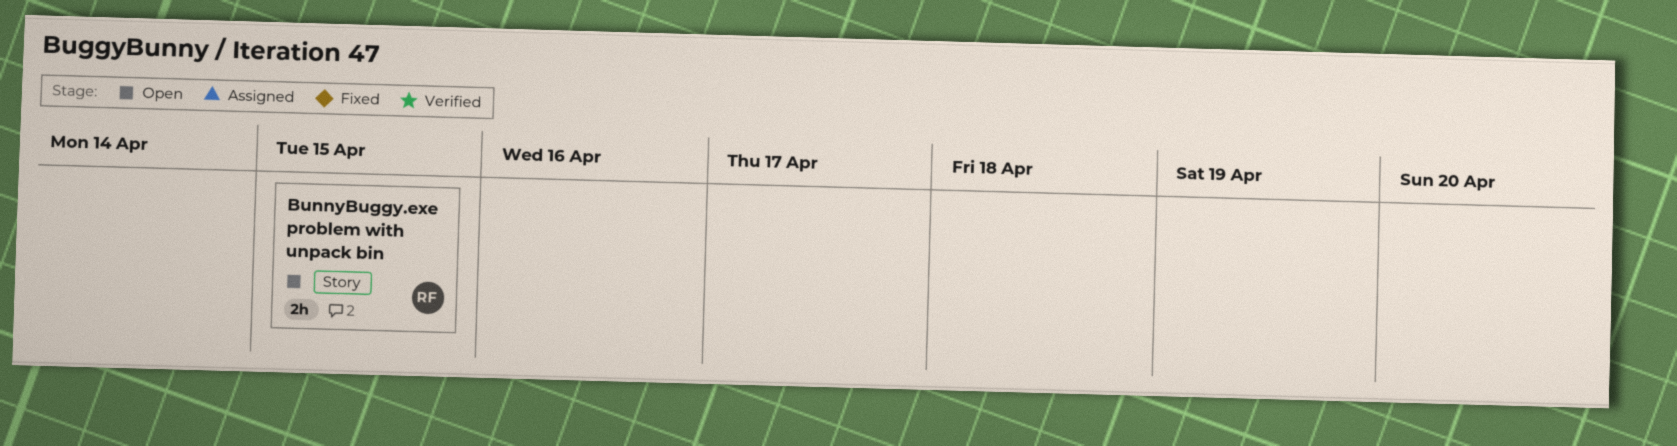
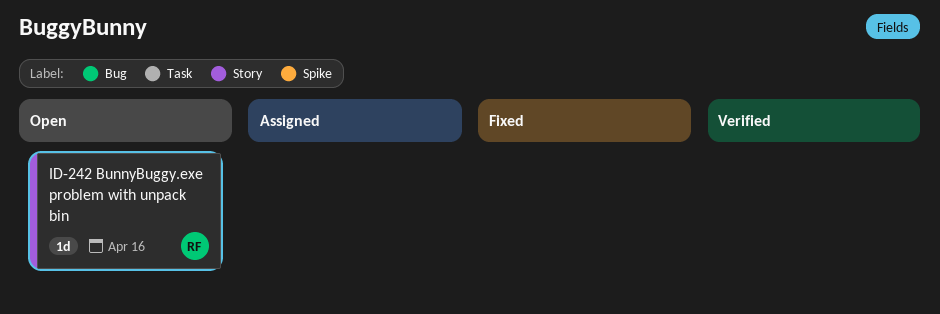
BunnyBuggy.exe problem with unpack bin, estimate: 2h -> 1d
BunnyBuggy.exe problem with unpack bin, due: Apr 15 -> Apr 16

